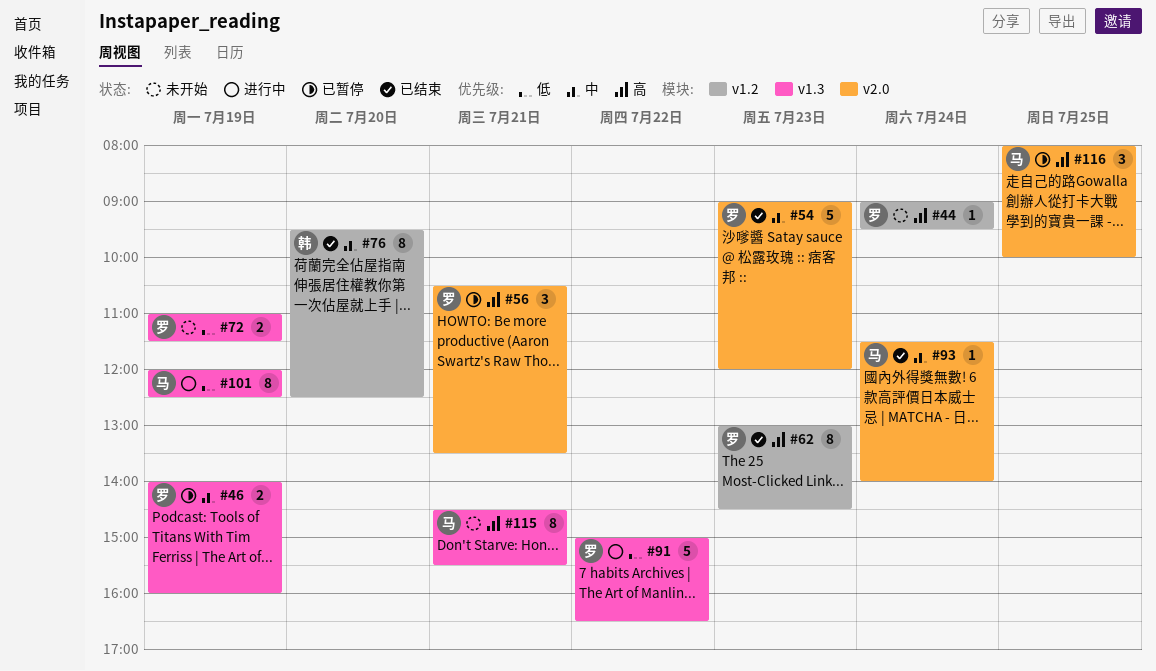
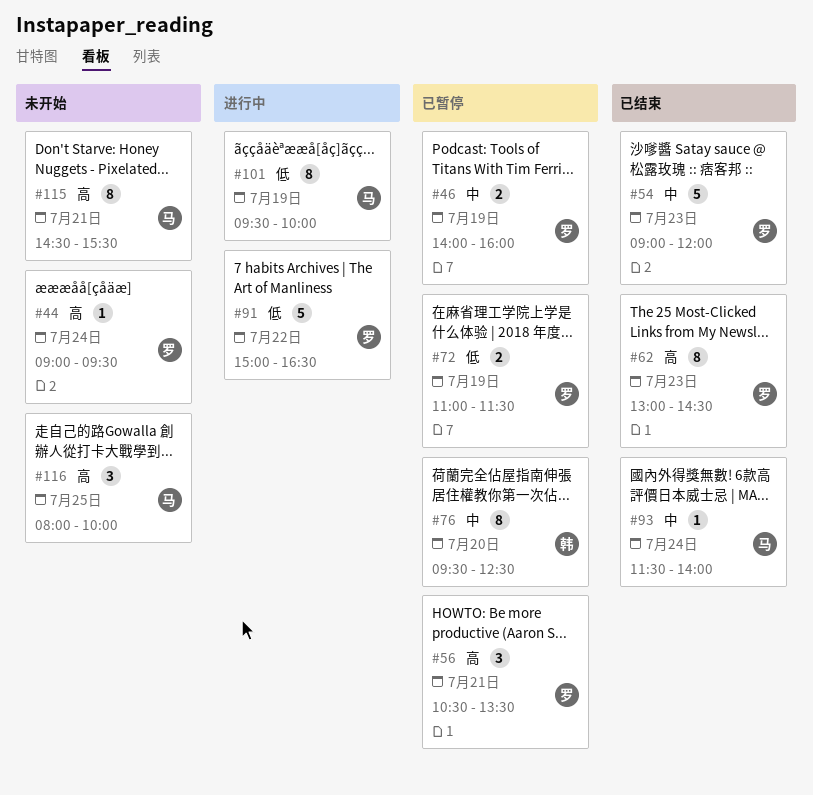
#72, status: 未开始 -> 已暂停
#76, status: 已结束 -> 已暂停
#101, begins: 12:00 -> 09:30
#101, ends: 12:30 -> 10:00
#116, status: 已暂停 -> 未开始

